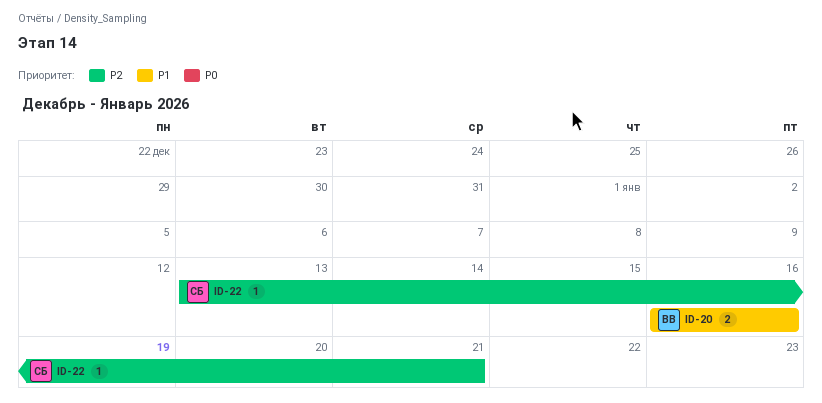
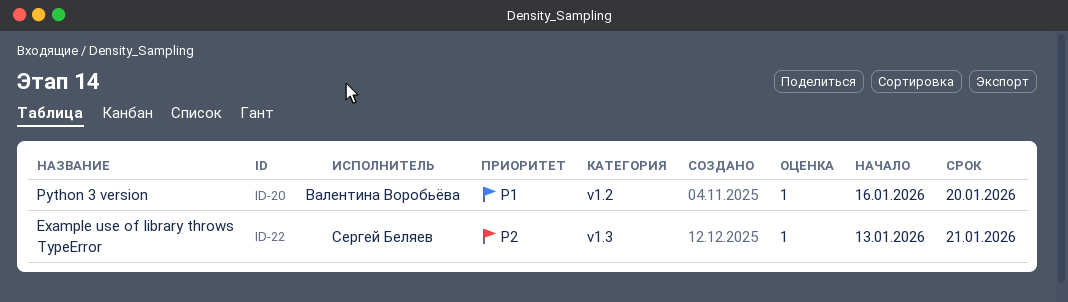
ID-20, estimate: 2 -> 1
ID-20, due: Jan 16 -> Jan 20

